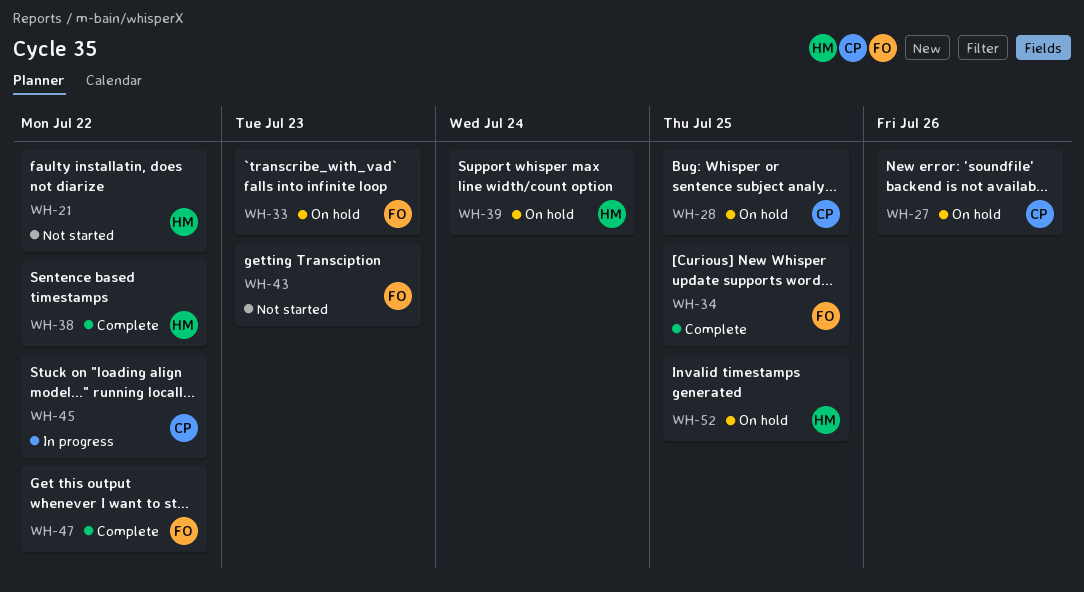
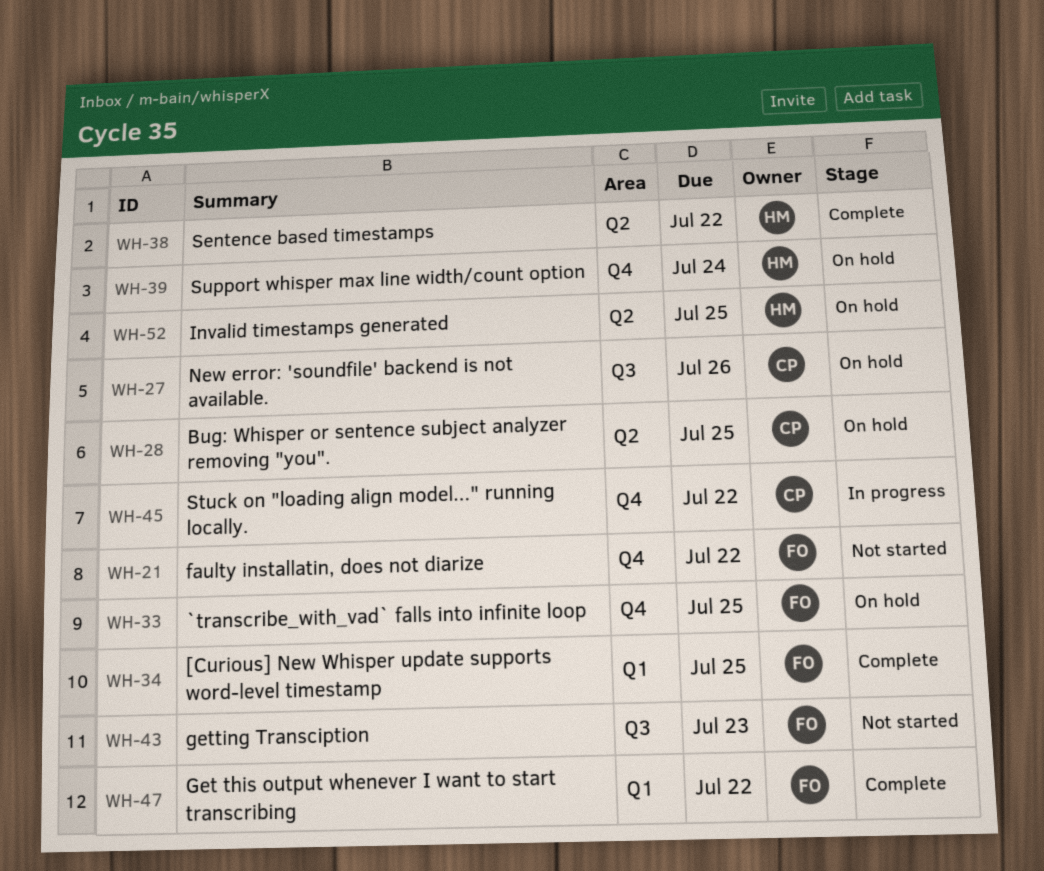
WH-21, owner: HM -> FO
WH-33, due: Jul 23 -> Jul 25

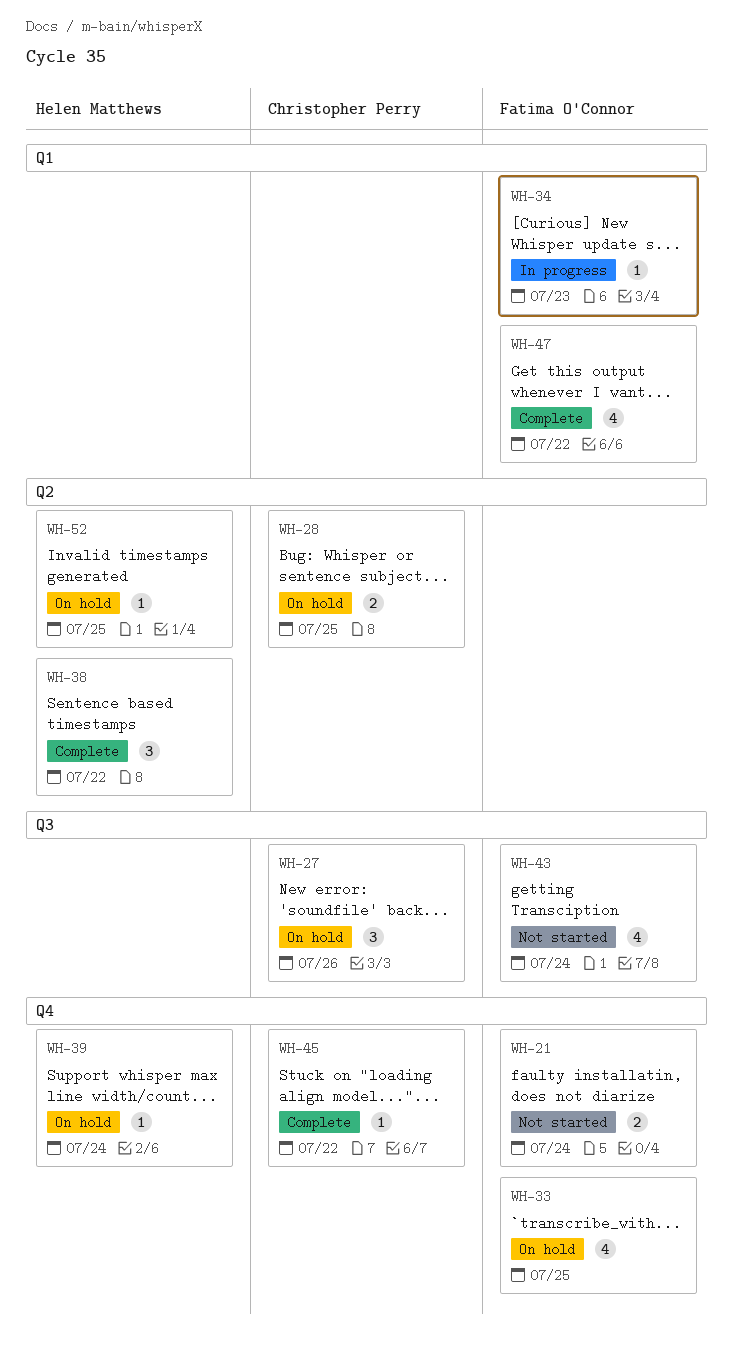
WH-21, due: Jul 22 -> Jul 24
WH-34, status: Complete -> In progress
WH-34, due: Jul 25 -> Jul 23
WH-43, due: Jul 23 -> Jul 24
WH-45, status: In progress -> Complete

